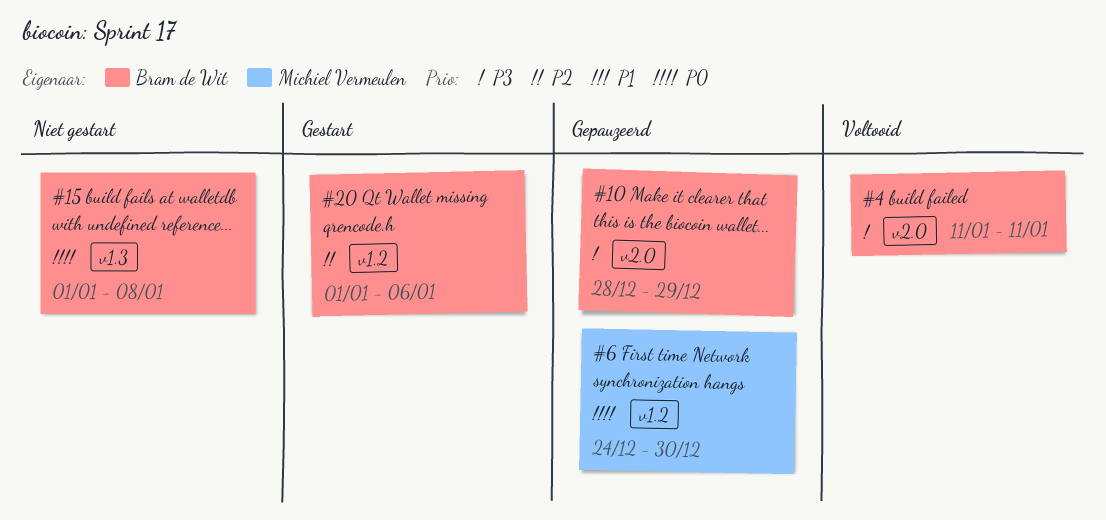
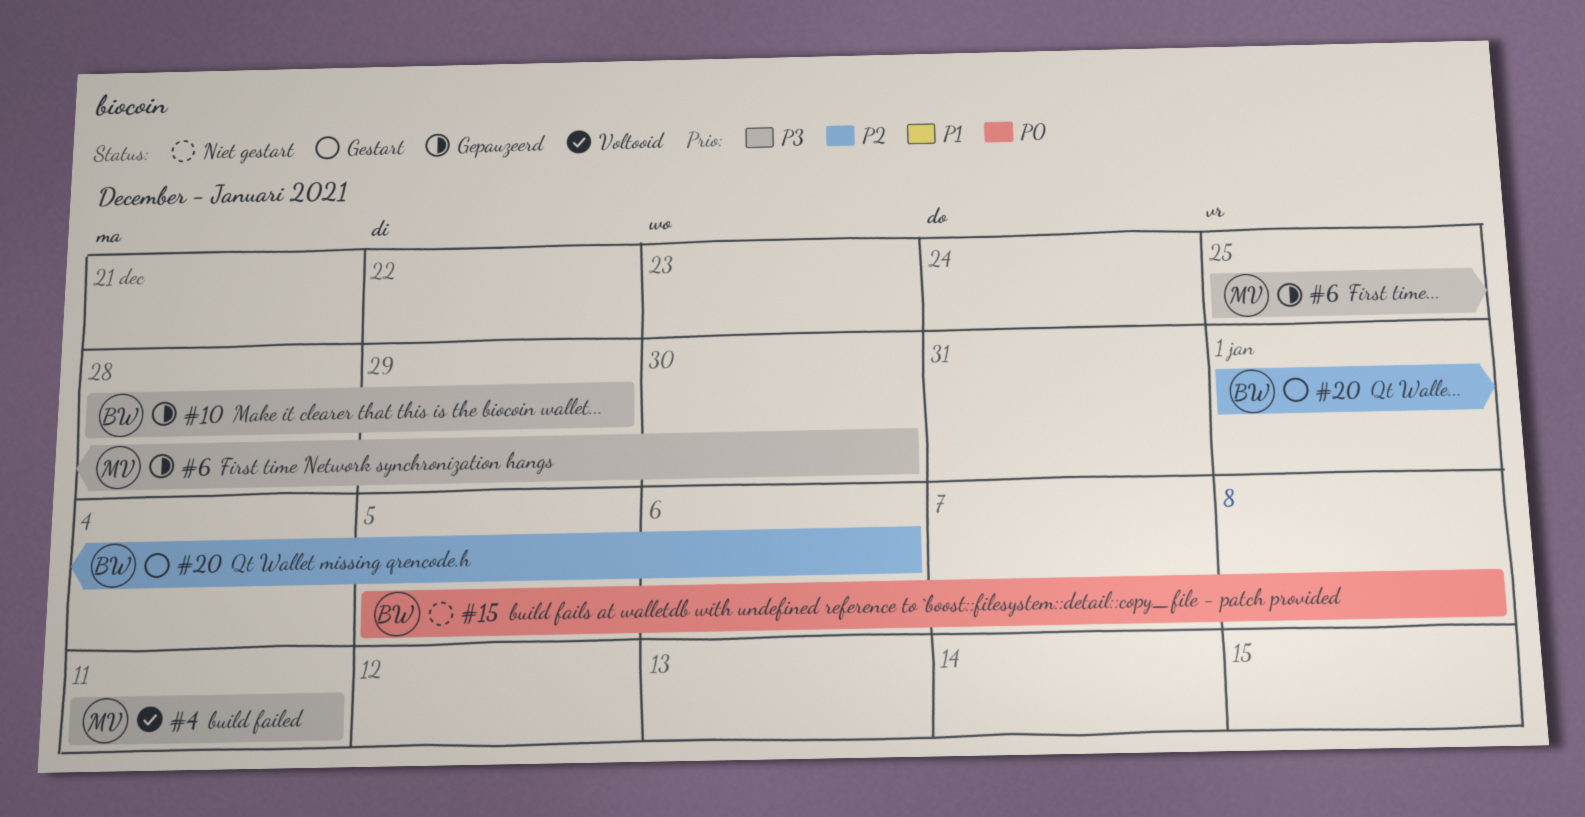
#4, owner: Bram de Wit -> Michiel Vermeulen
#6, priority: P0 -> P3
#6, start: Dec 24 -> Dec 25
#15, start: Jan 1 -> Jan 5

